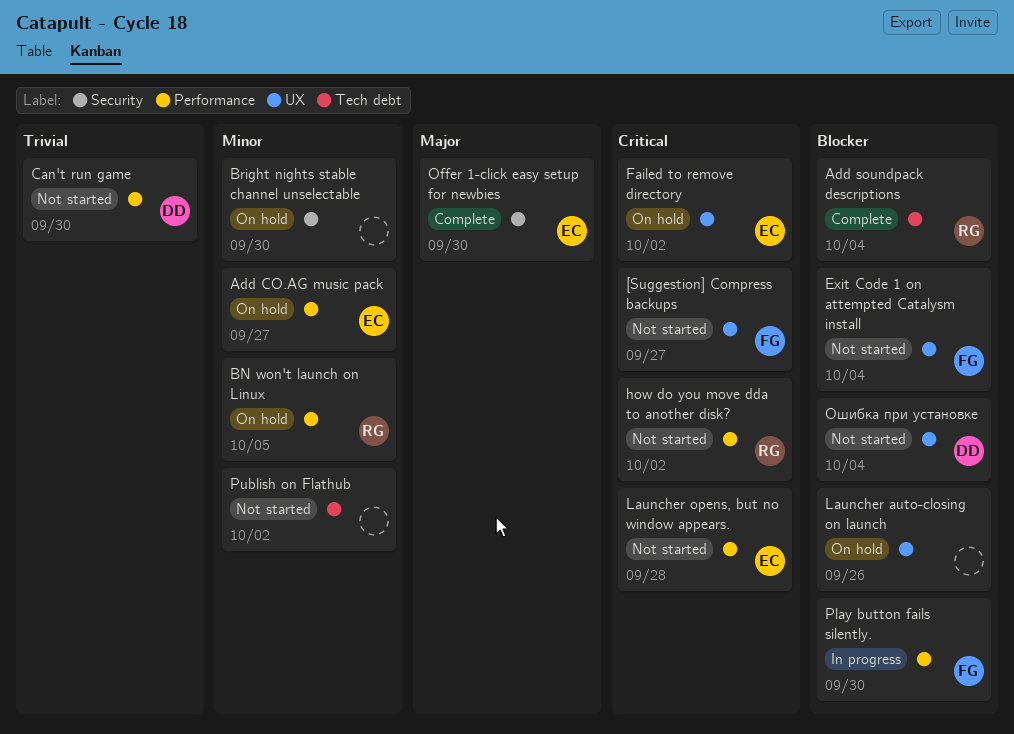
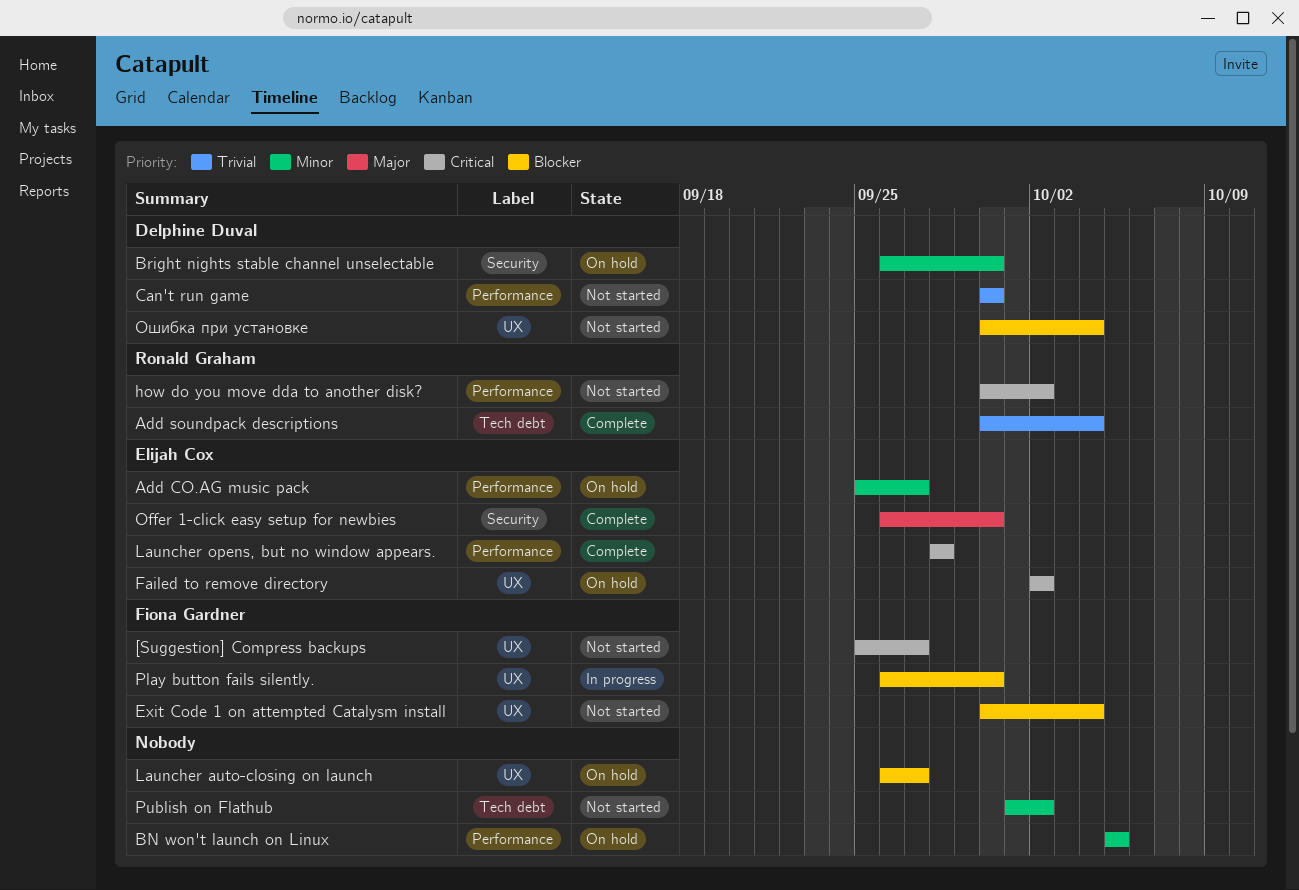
Add soundpack descriptions, priority: Blocker -> Trivial
BN won't launch on Linux, owner: Ronald Graham -> none
Bright nights stable channel unselectable, owner: none -> Delphine Duval
Launcher auto-closing on launch, due: Sep 26 -> Sep 27
Launcher opens, but no window appears., status: Not started -> Complete
Play button fails silently., label: Performance -> UX

